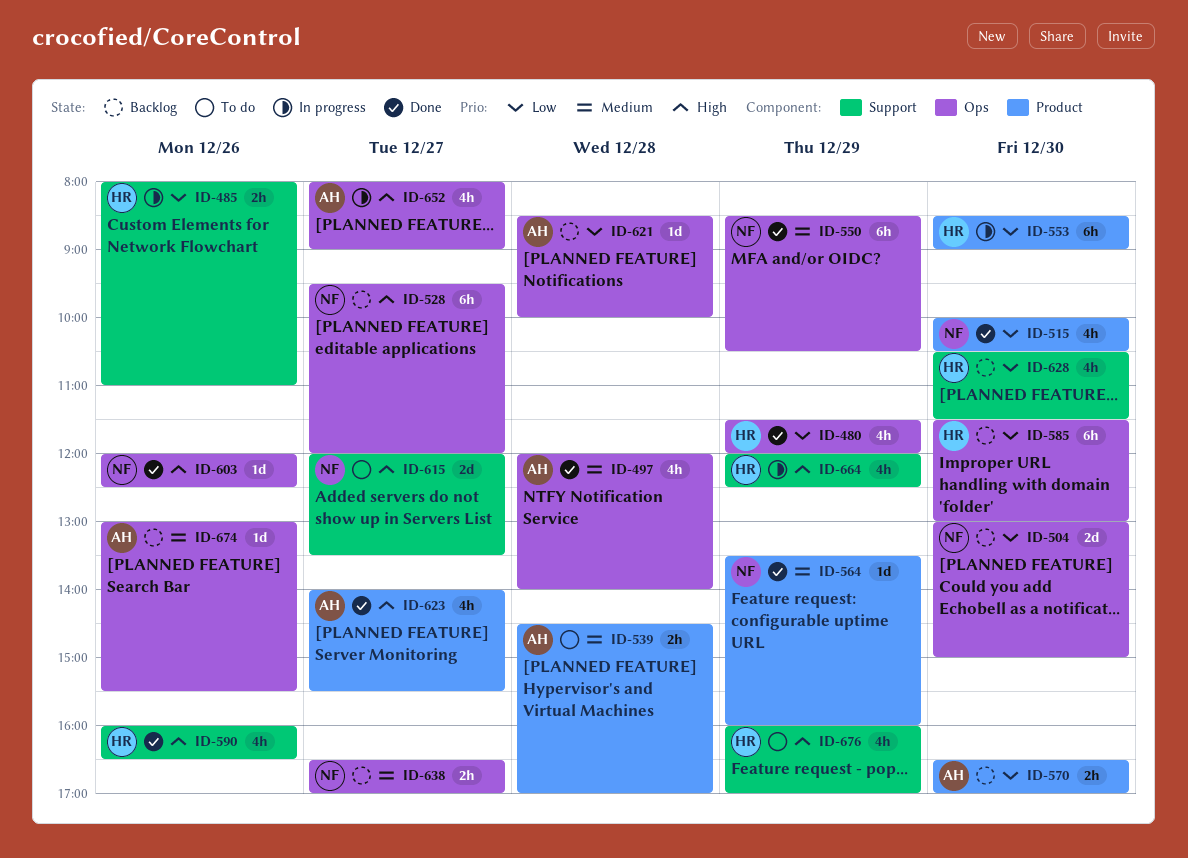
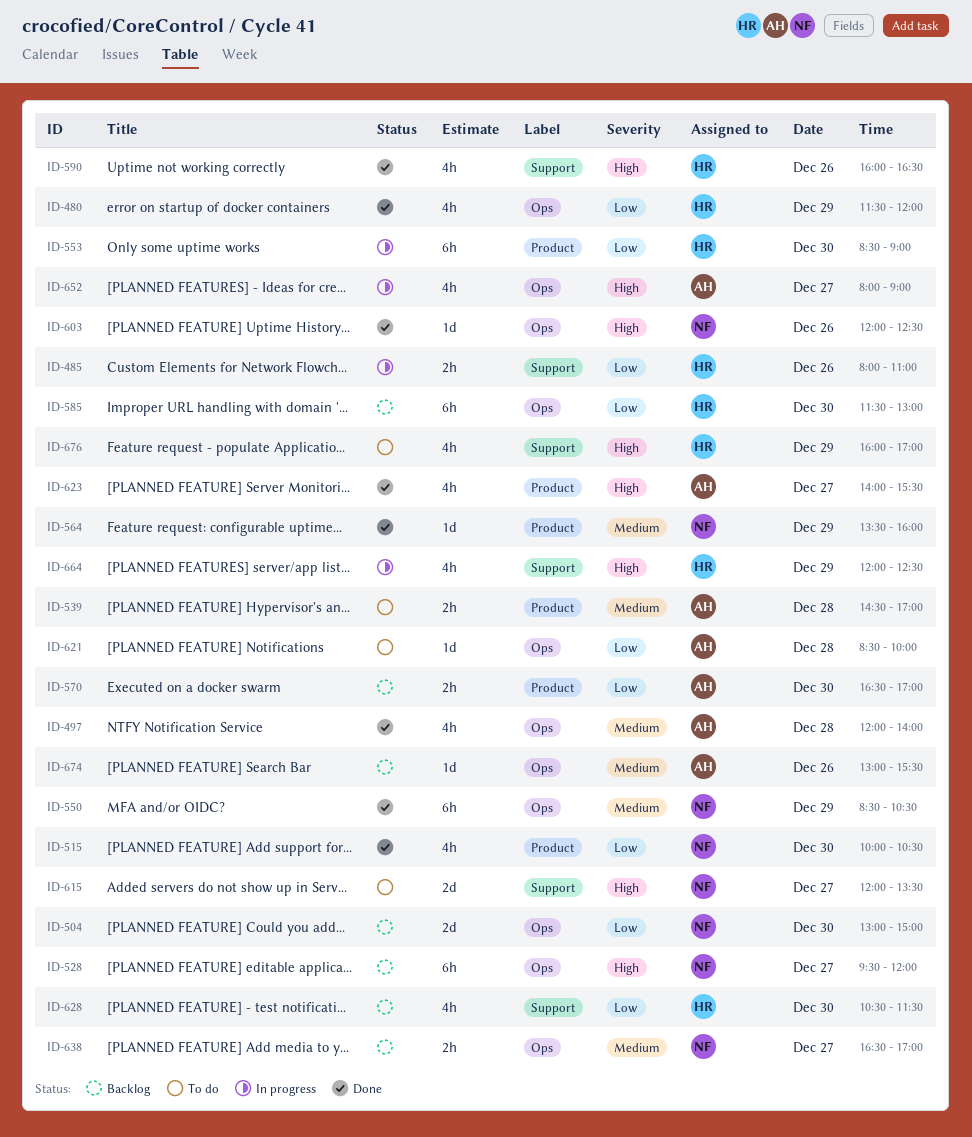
ID-621, status: Backlog -> To do

